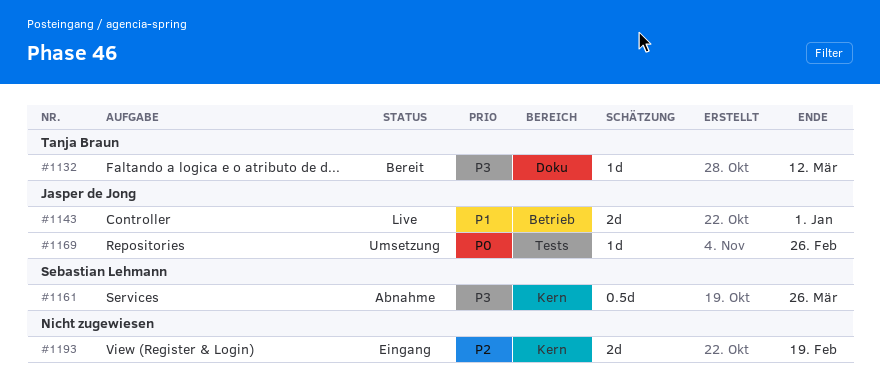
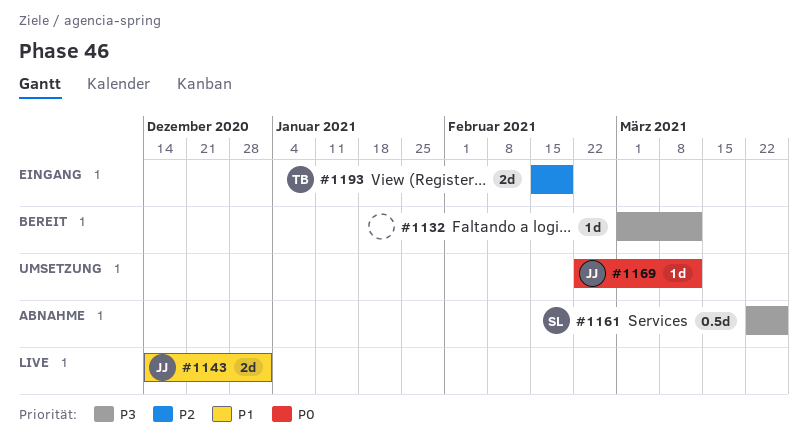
#1132, owner: Tanja Braun -> none
#1169, due: Feb 26 -> Mar 12
#1193, owner: none -> Tanja Braun

